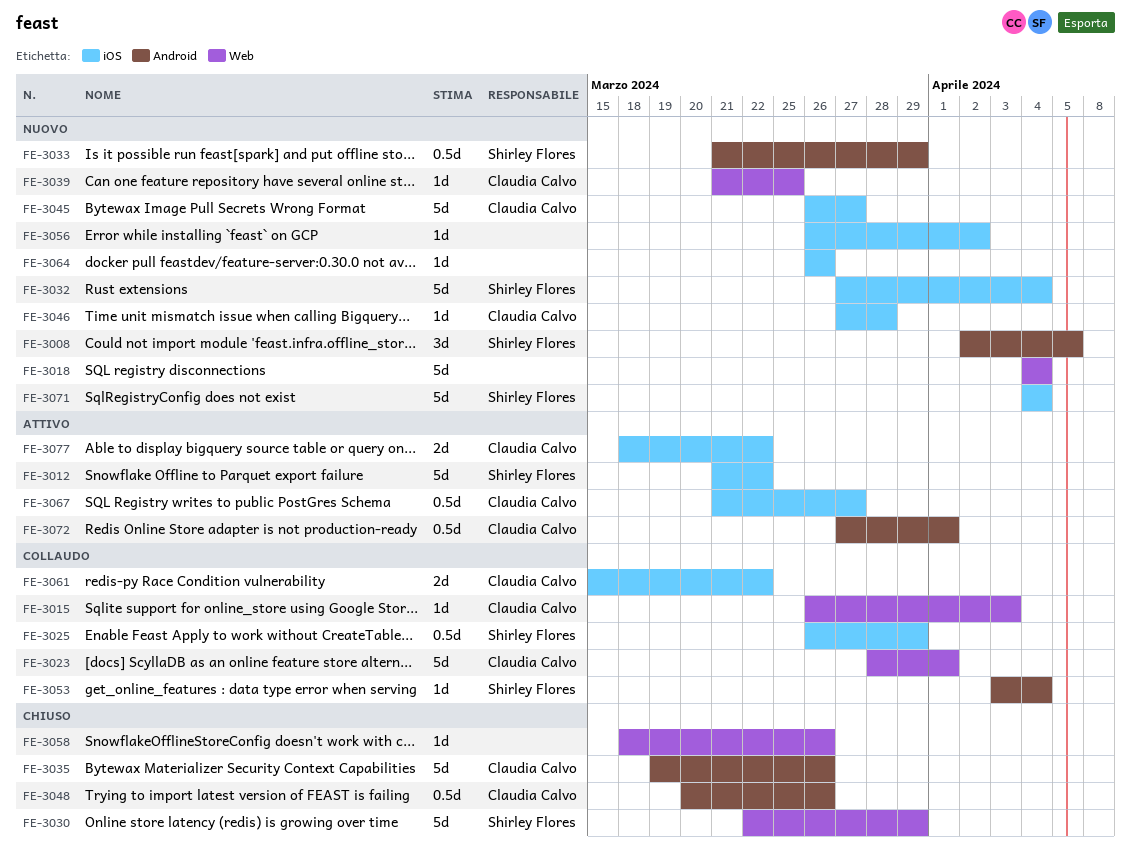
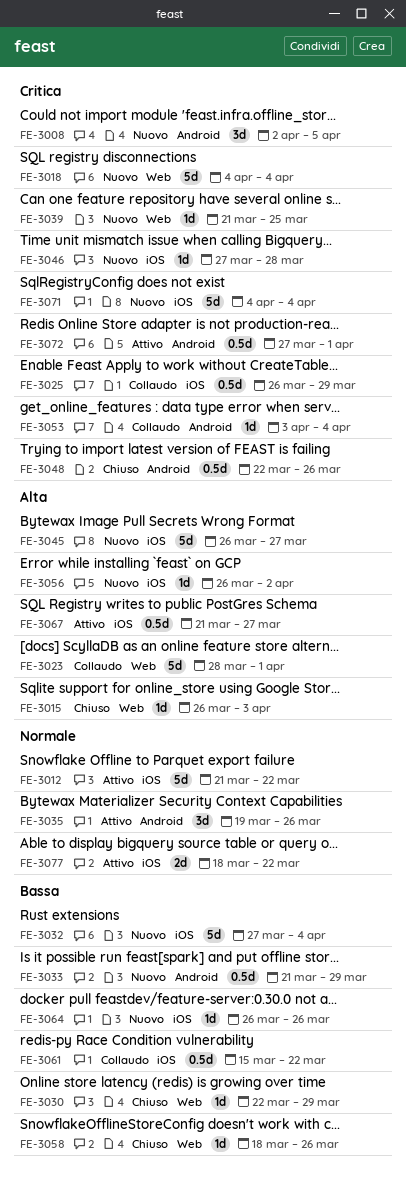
FE-3015, status: Collaudo -> Chiuso
FE-3030, estimate: 5d -> 1d
FE-3035, status: Chiuso -> Attivo
FE-3035, estimate: 5d -> 3d
FE-3048, start: Mar 20 -> Mar 22
FE-3061, estimate: 2d -> 0.5d

